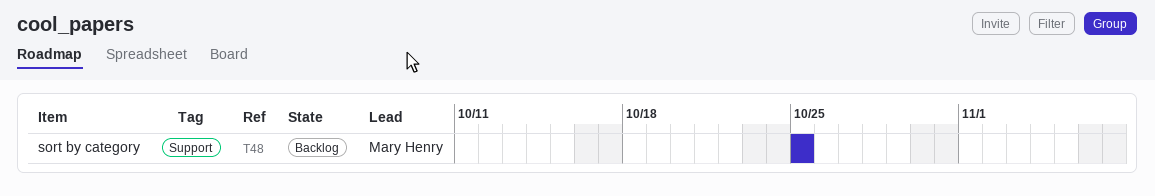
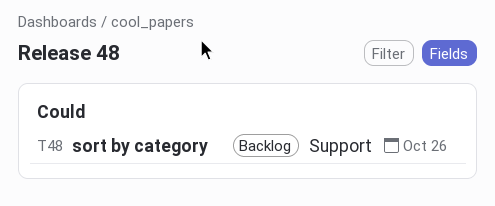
T48, due: Oct 25 -> Oct 26

